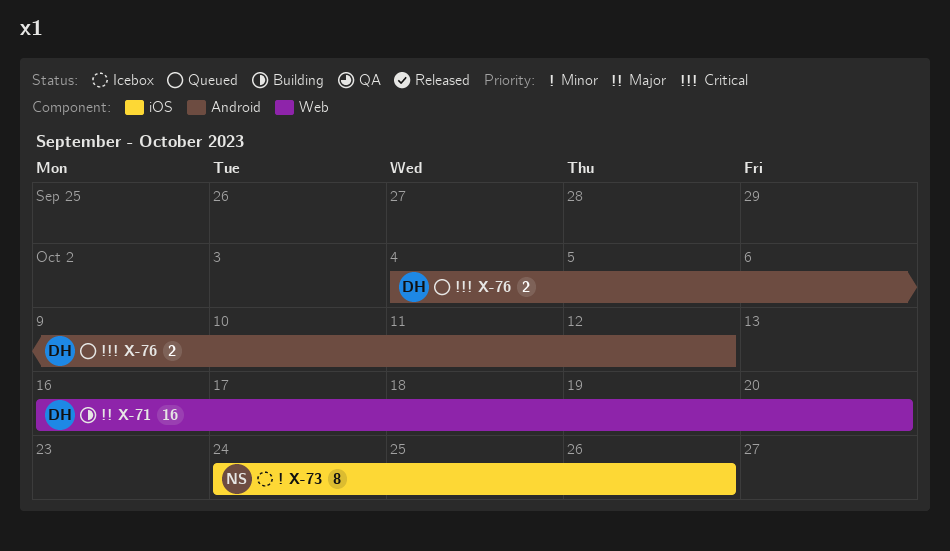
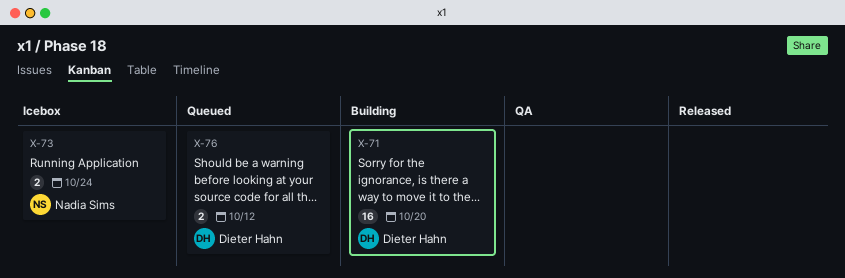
X-73, estimate: 8 -> 2
X-73, due: Oct 26 -> Oct 24

